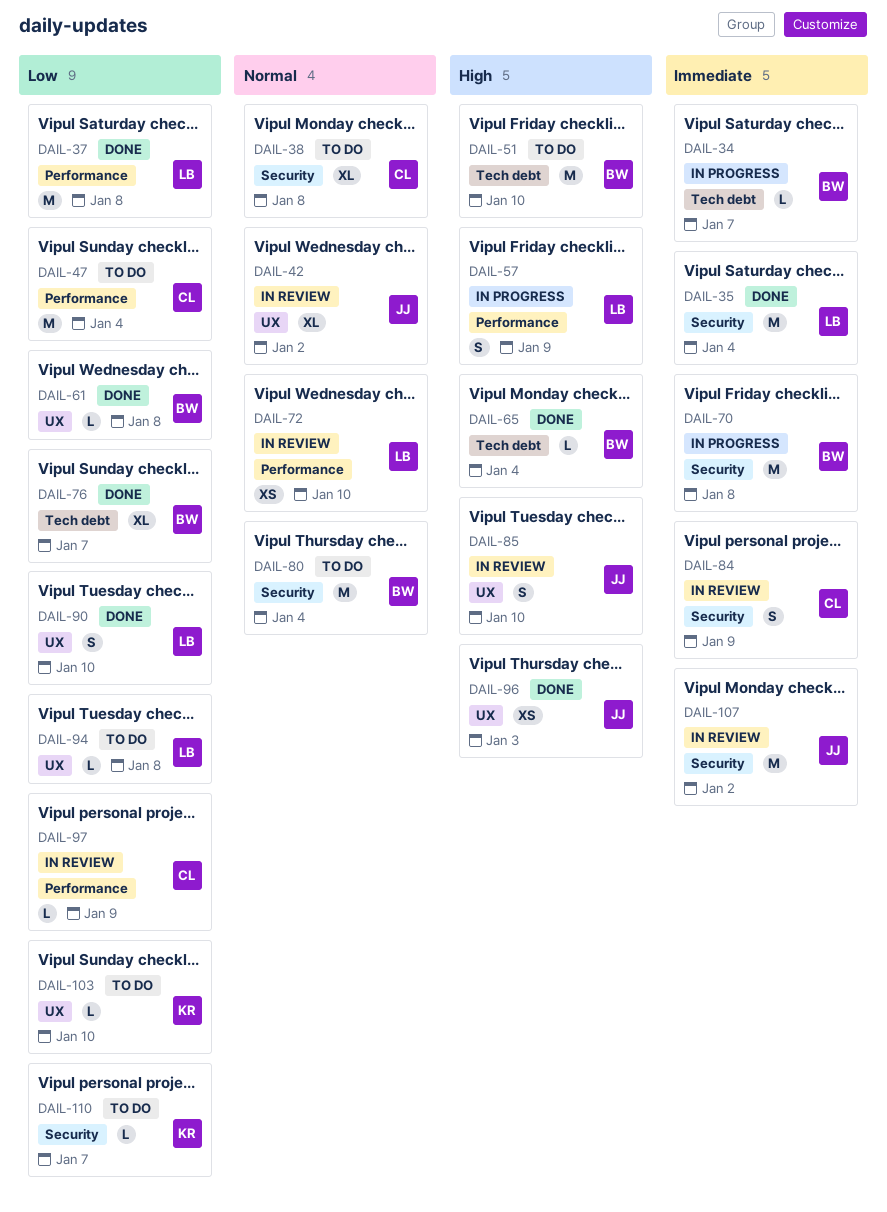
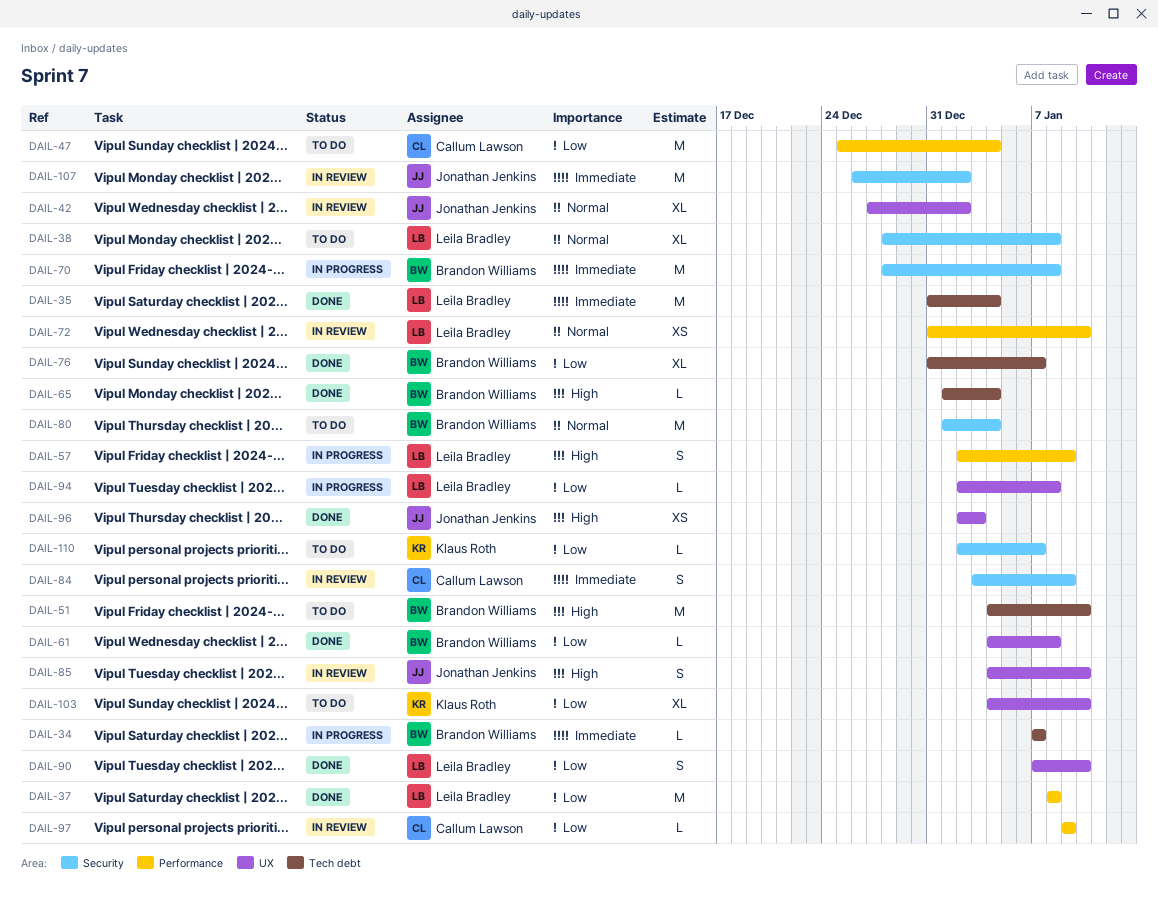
DAIL-35, label: Security -> Tech debt
DAIL-38, owner: Callum Lawson -> Leila Bradley
DAIL-94, status: To do -> In progress
DAIL-103, estimate: L -> XL

